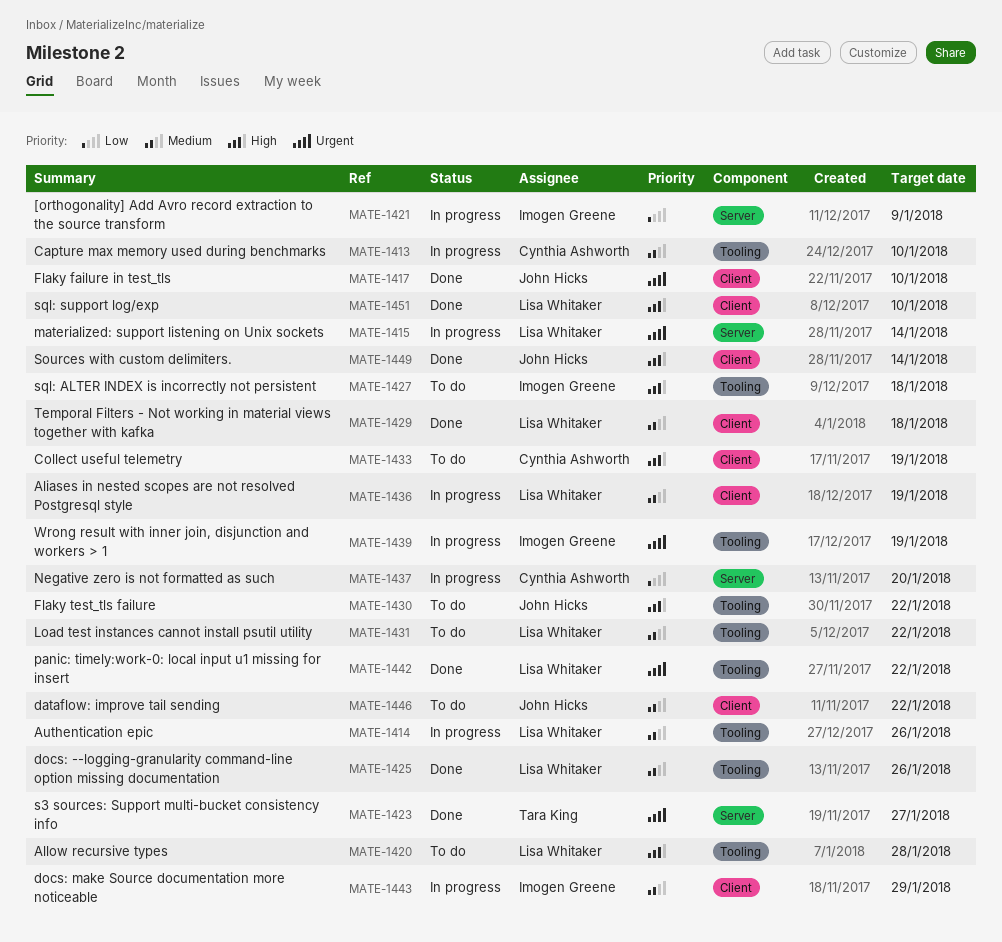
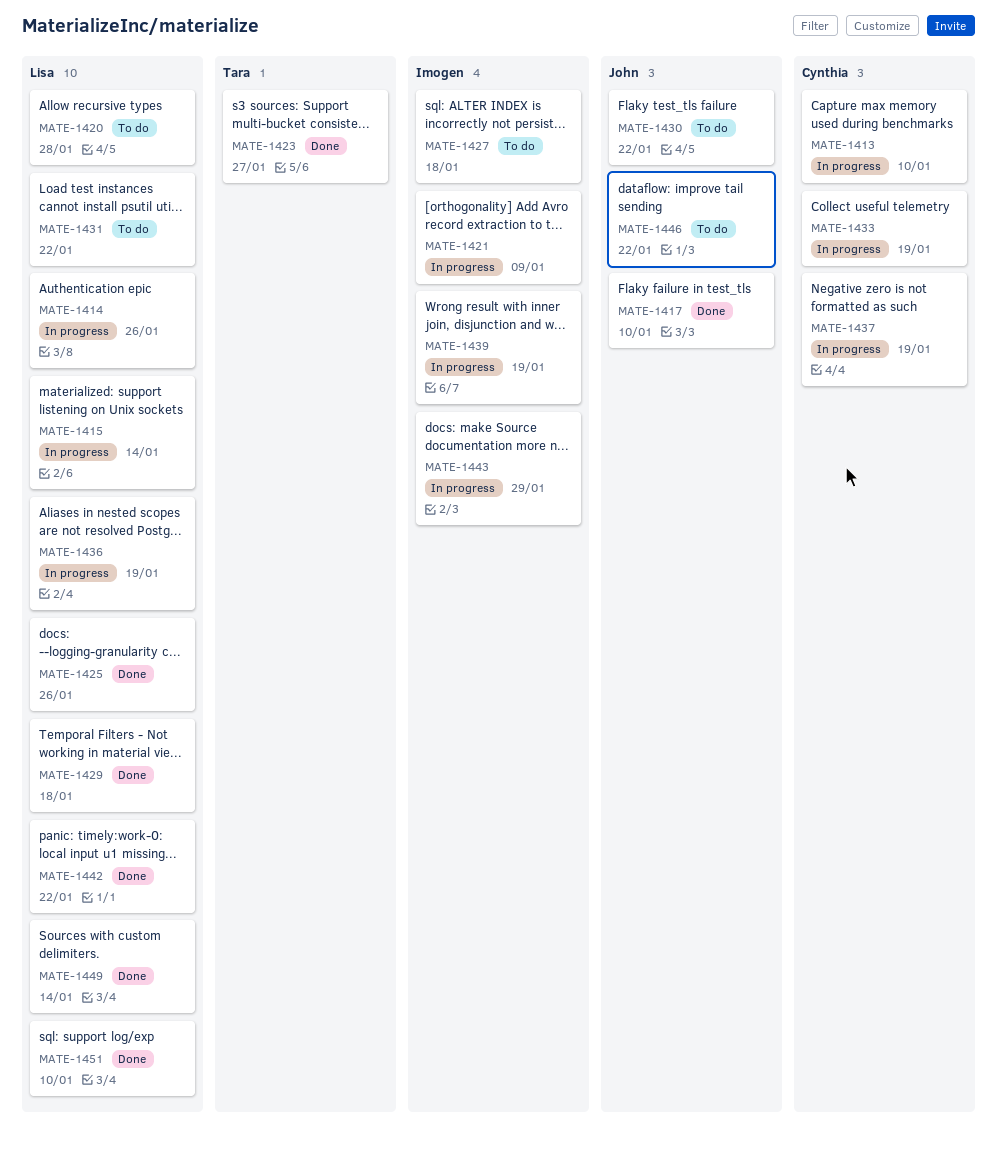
MATE-1433, status: To do -> In progress
MATE-1437, due: Jan 20 -> Jan 19
MATE-1449, owner: John Hicks -> Lisa Whitaker

